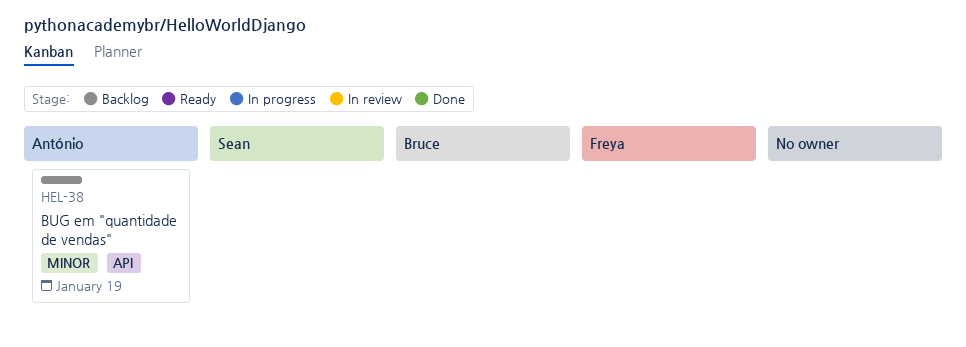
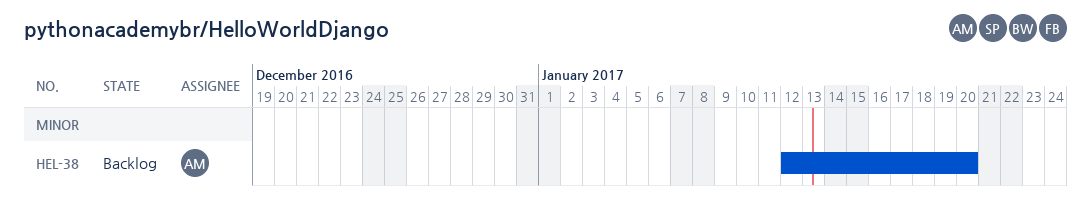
HEL-38, due: Jan 19 -> Jan 20

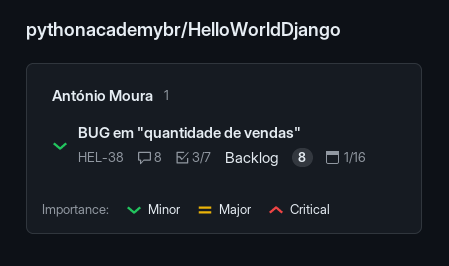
HEL-38, due: Jan 20 -> Jan 16

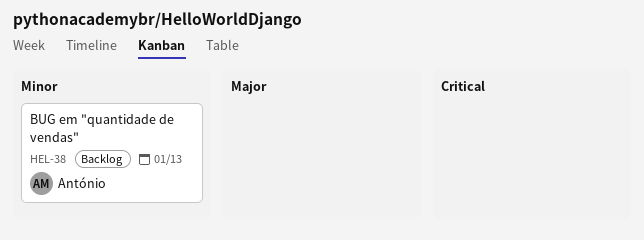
HEL-38, due: Jan 16 -> Jan 13

